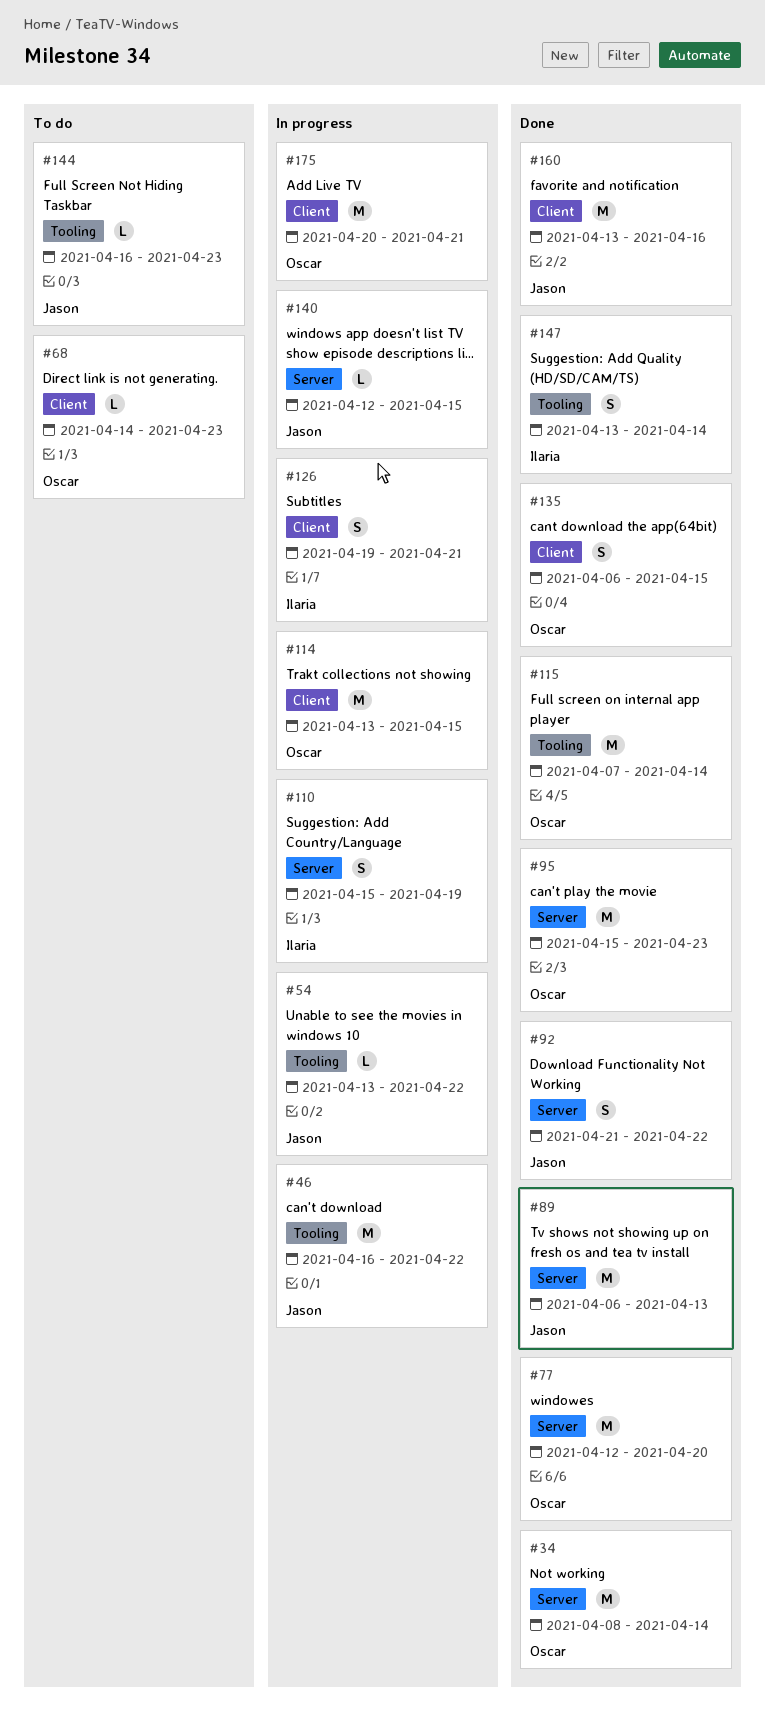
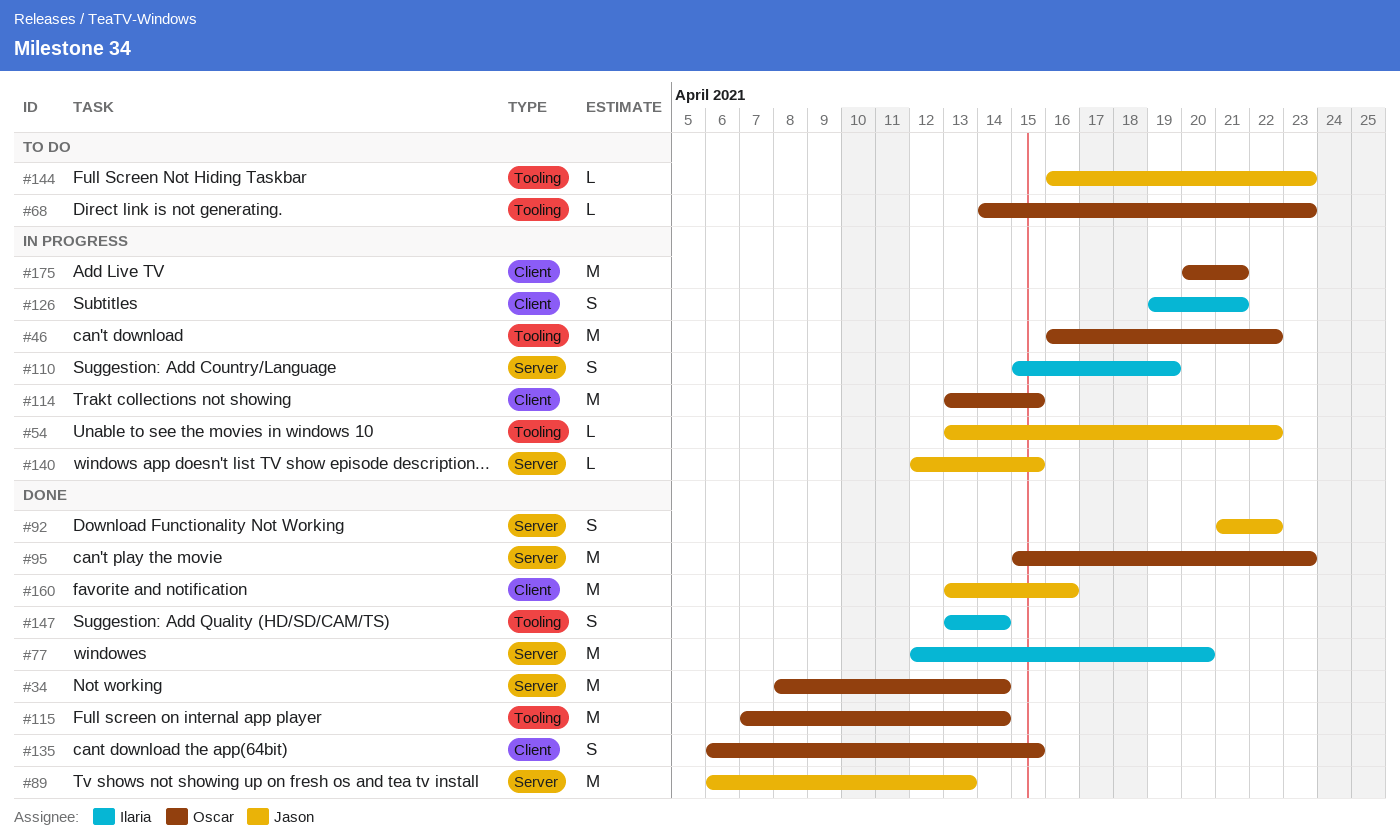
#46, owner: Jason -> Oscar
#68, label: Client -> Tooling
#77, owner: Oscar -> Ilaria

